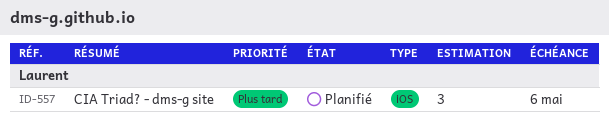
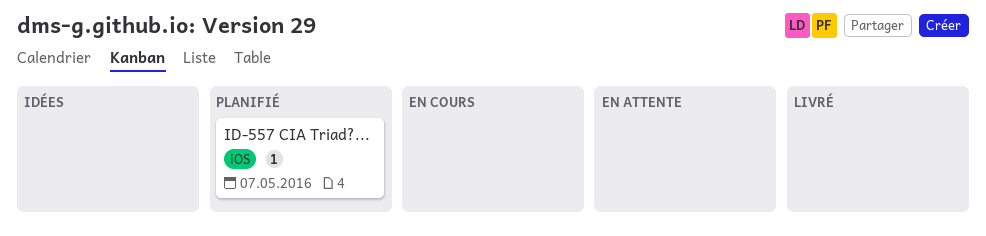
ID-557, estimate: 3 -> 1
ID-557, due: May 6 -> May 7

